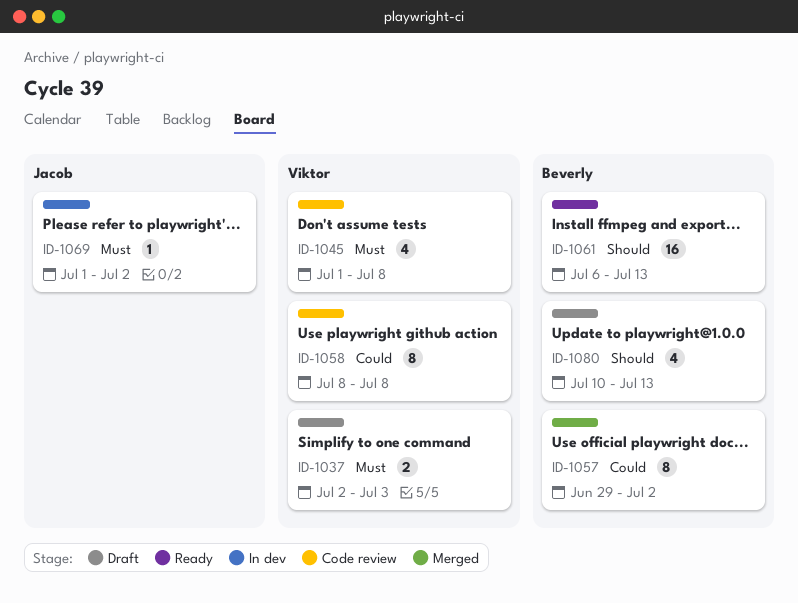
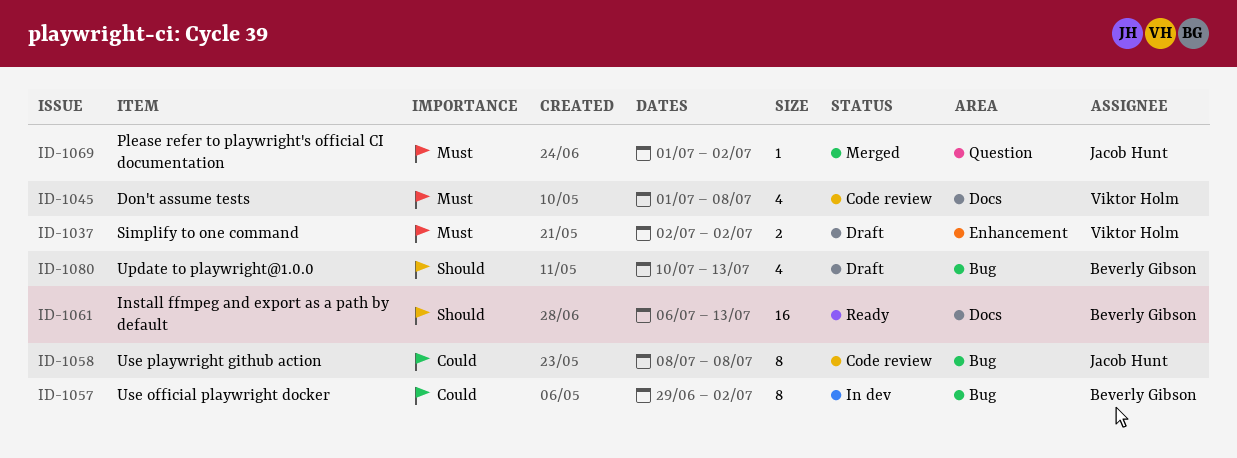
ID-1037, due: Jul 3 -> Jul 2
ID-1057, status: Merged -> In dev
ID-1058, owner: Viktor Holm -> Jacob Hunt
ID-1069, status: In dev -> Merged

